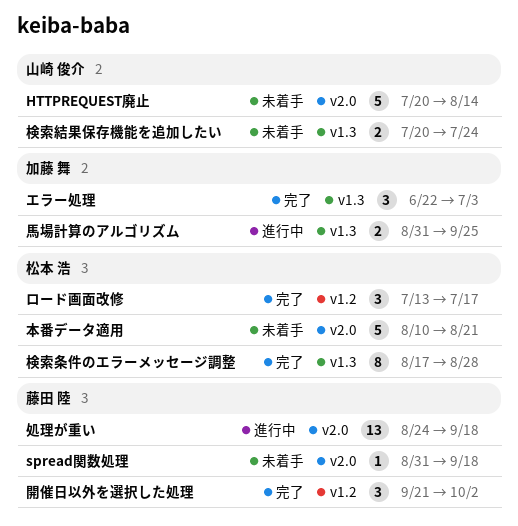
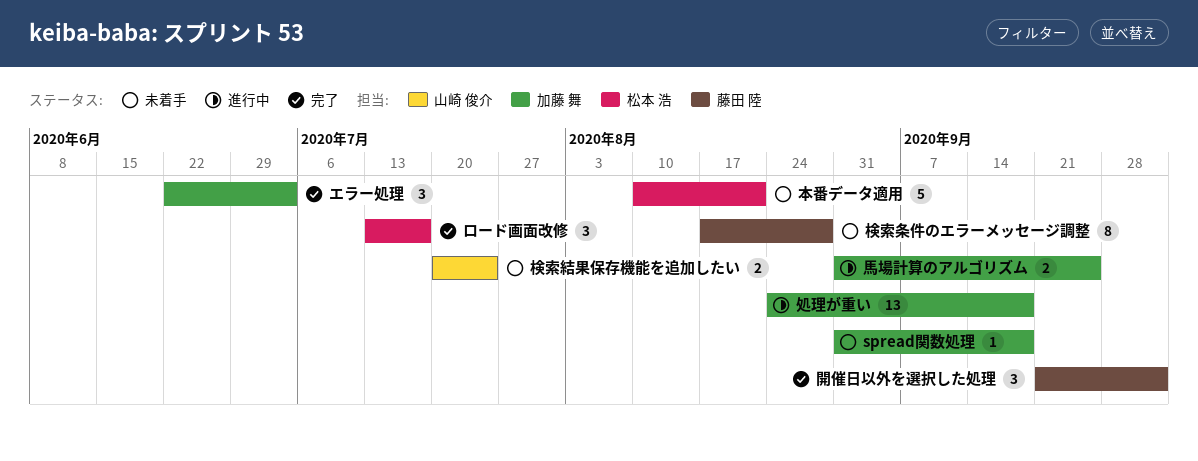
HTTPREQUEST廃止: present -> none
spread関数処理, owner: 藤田 陸 -> 加藤 舞
処理が重い, owner: 藤田 陸 -> 加藤 舞
検索条件のエラーメッセージ調整, status: 完了 -> 未着手
検索条件のエラーメッセージ調整, owner: 松本 浩 -> 藤田 陸

